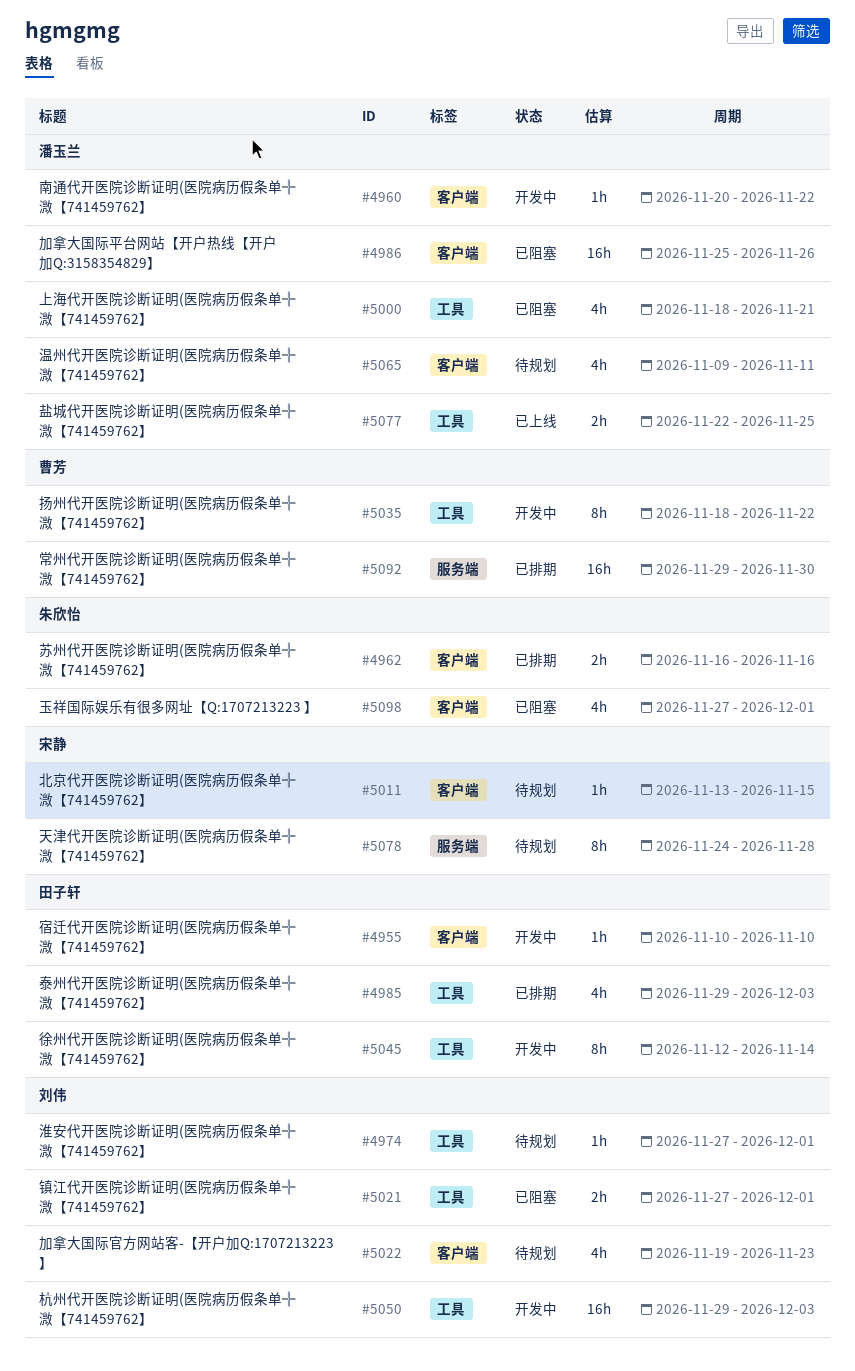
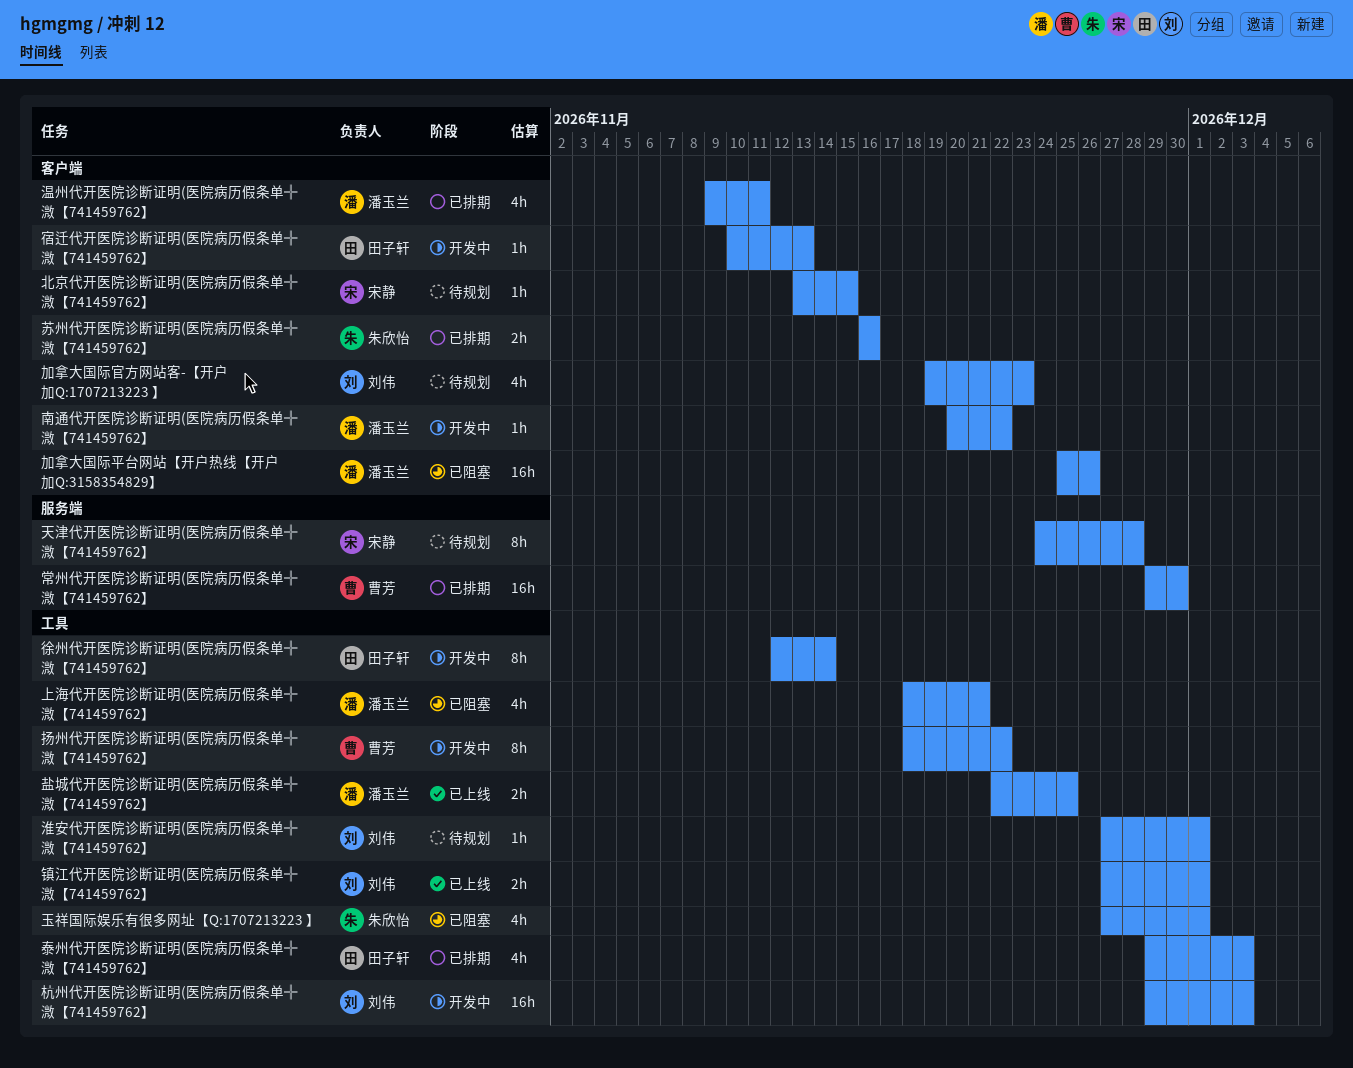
宿迁代开医院诊断证明(医院病历假条单╬溦【741459762】, due: Nov 10 -> Nov 13
温州代开医院诊断证明(医院病历假条单╬溦【741459762】, status: 待规划 -> 已排期
玉祥国际娱乐有很多网址【Q:1707213223 】, label: 客户端 -> 工具
镇江代开医院诊断证明(医院病历假条单╬溦【741459762】, status: 已阻塞 -> 已上线

